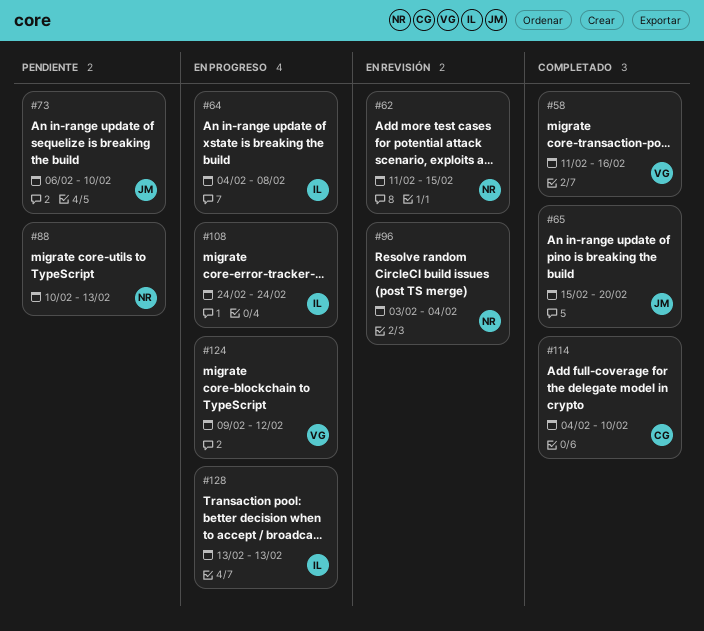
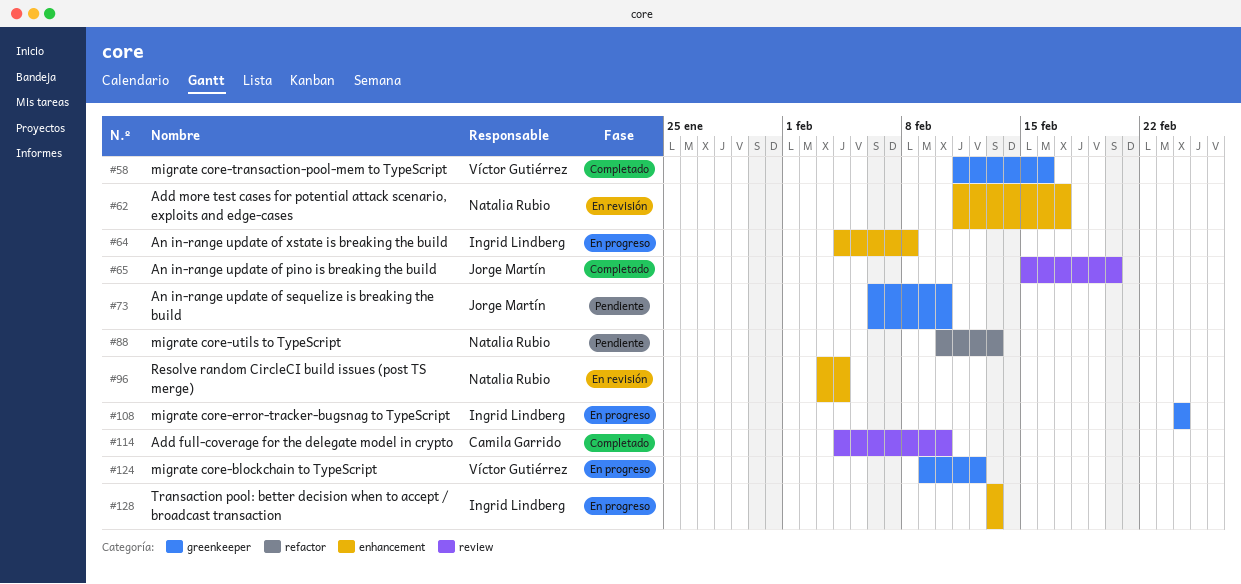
#62, due: Feb 15 -> Feb 17

